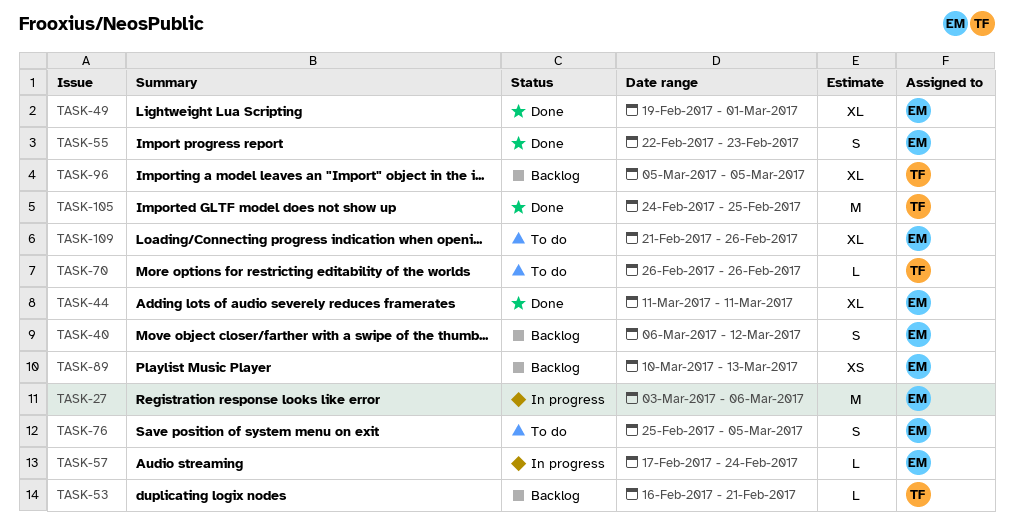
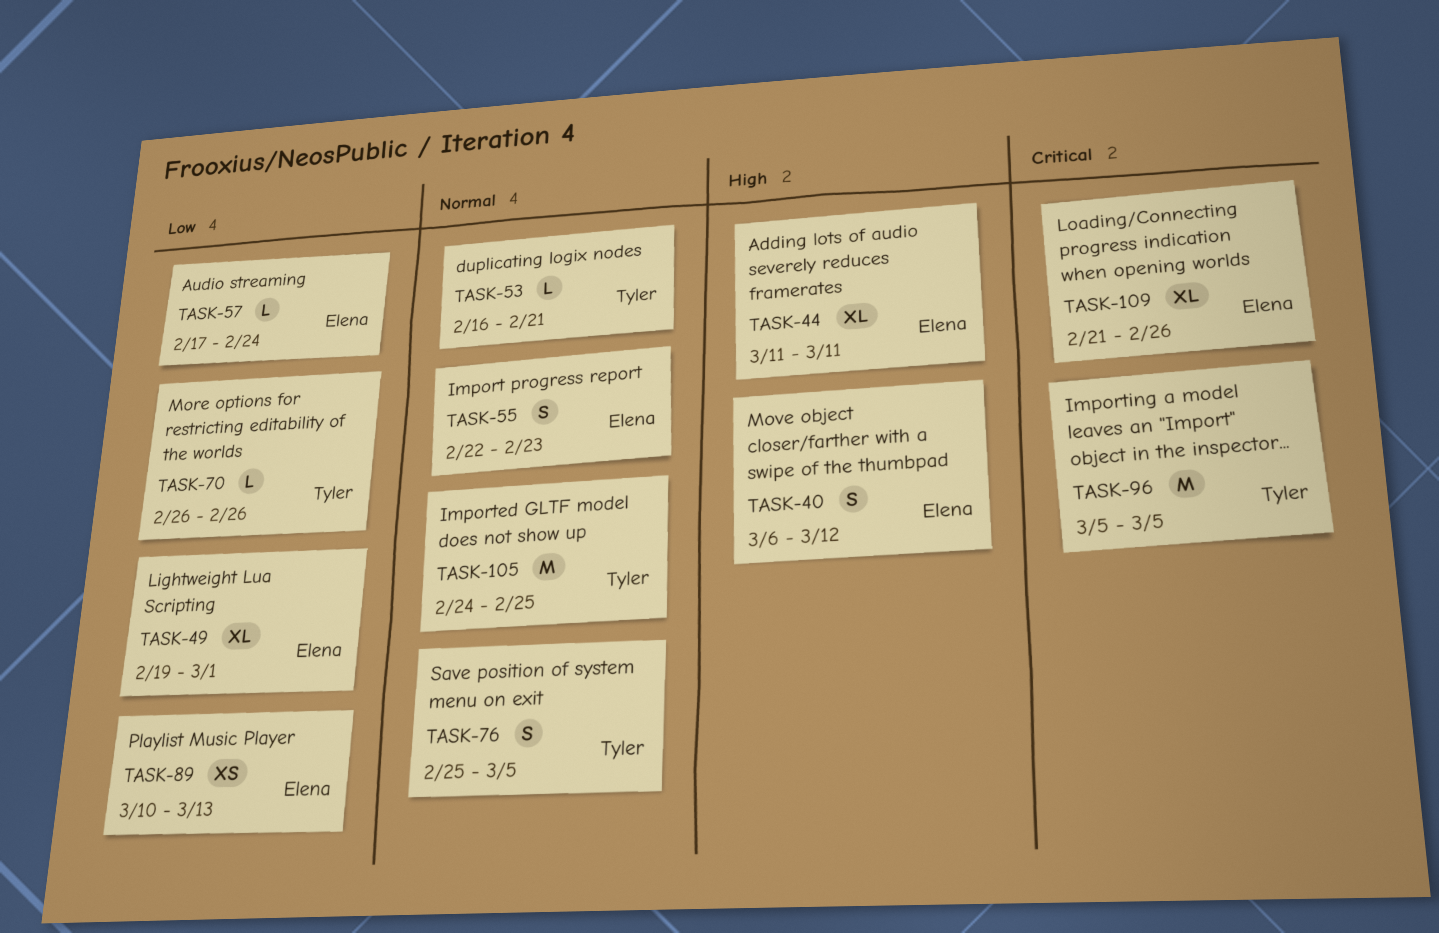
TASK-27: present -> none
TASK-76, owner: Elena -> Tyler
TASK-96, estimate: XL -> M

